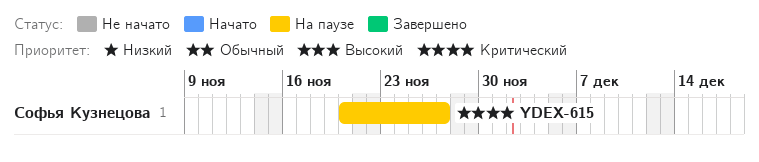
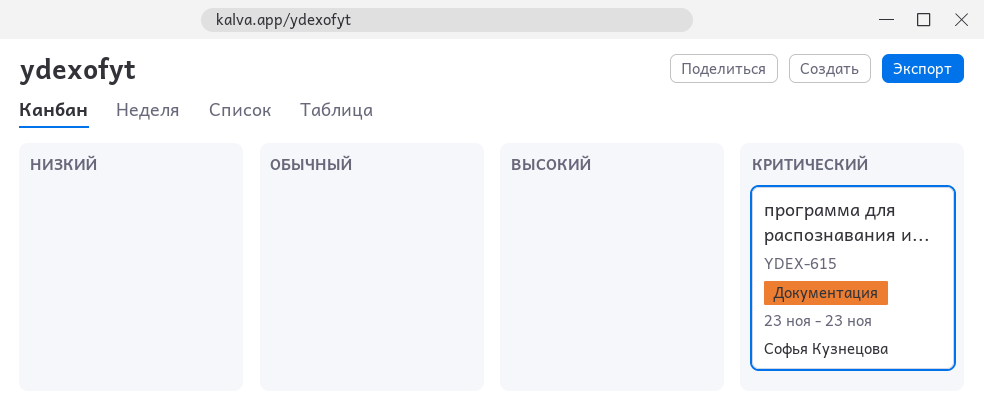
YDEX-615, start: Nov 20 -> Nov 23
YDEX-615, due: Nov 27 -> Nov 23

